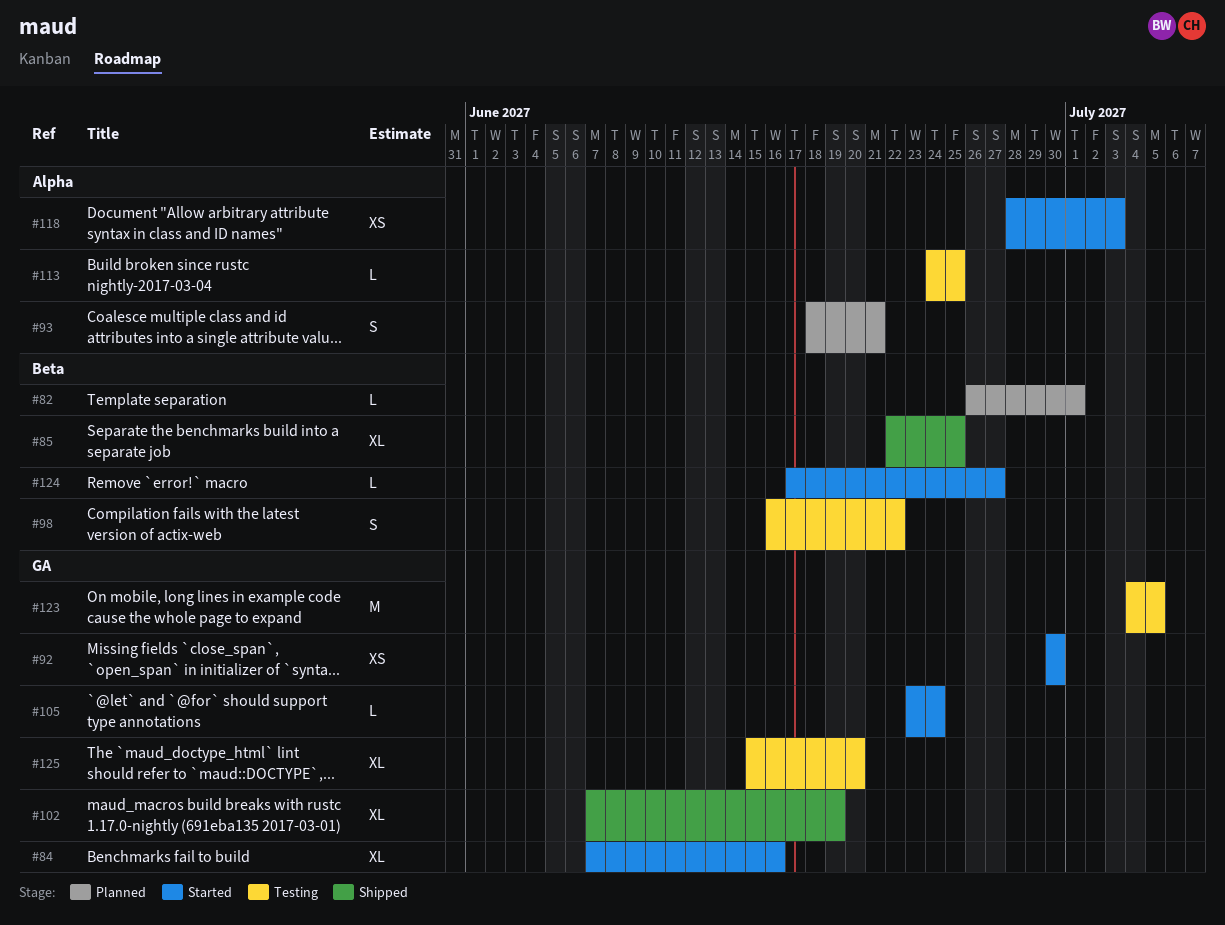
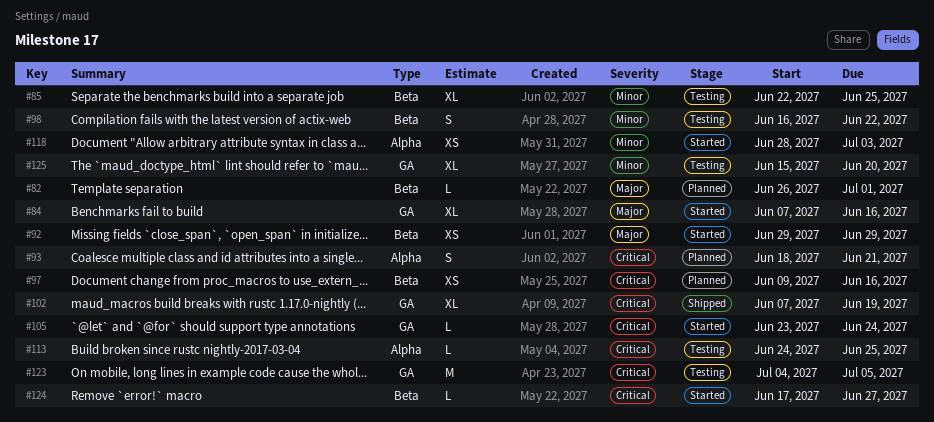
#85, status: Shipped -> Testing
#92, label: GA -> Beta
#92, start: Jun 30 -> Jun 29
#92, due: Jun 30 -> Jun 29
#97: none -> present

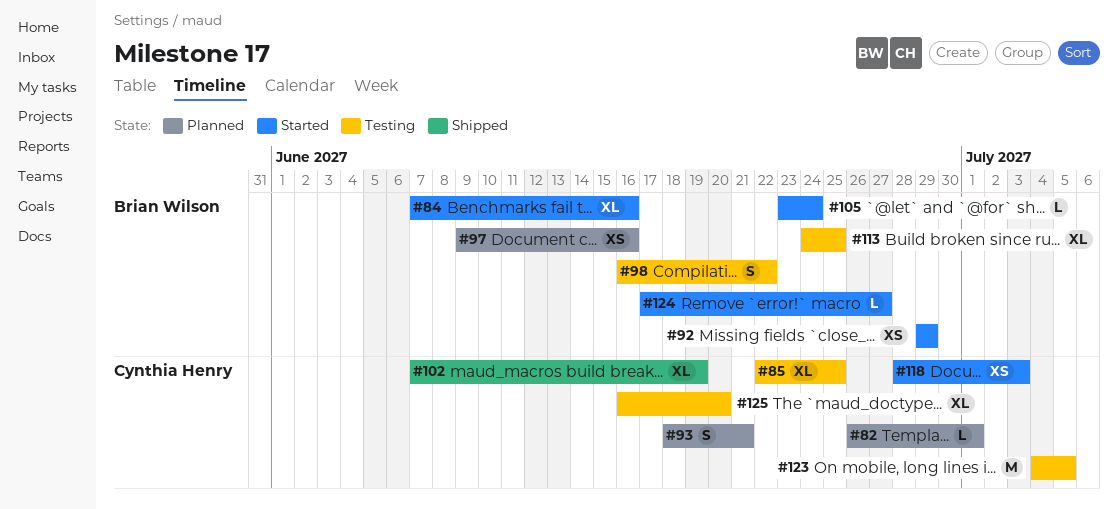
#113, estimate: L -> XL
#125, start: Jun 15 -> Jun 16

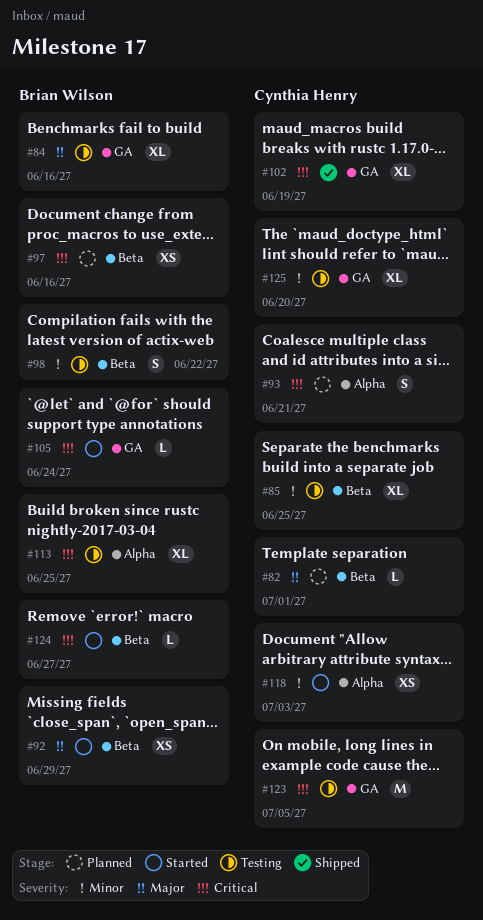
#84, status: Started -> Testing

